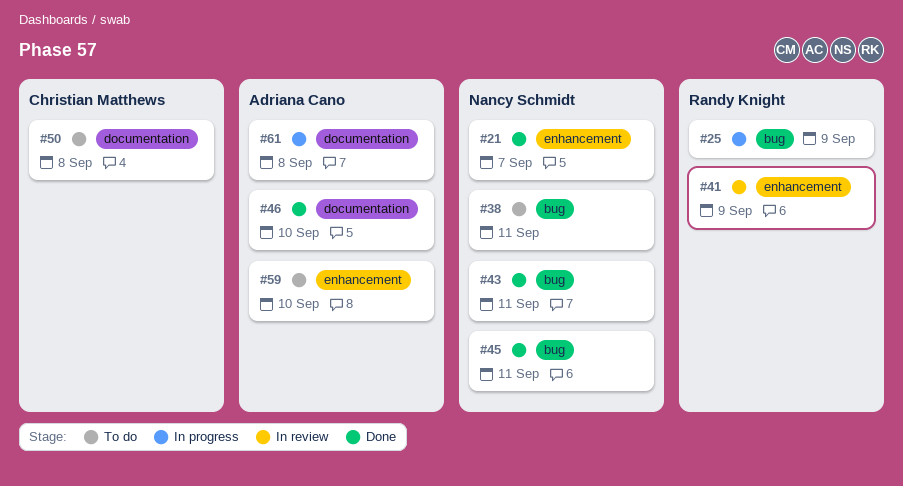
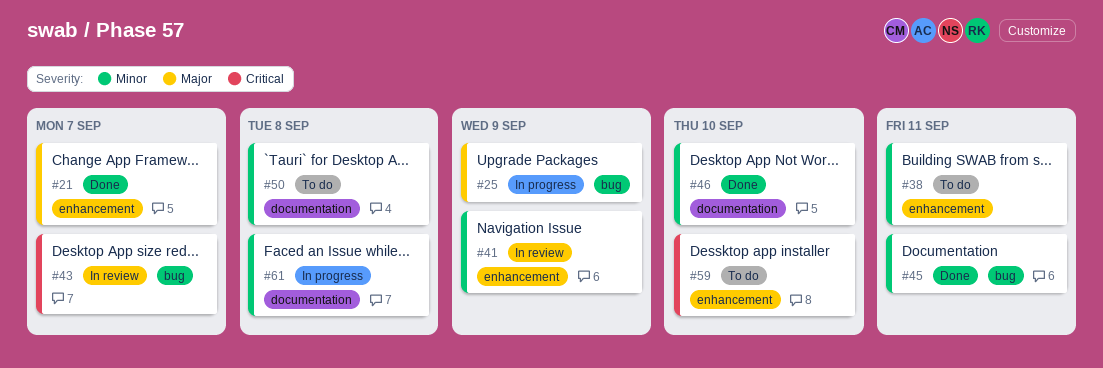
#38, label: bug -> enhancement
#43, status: Done -> In review
#43, due: Sep 11 -> Sep 7

